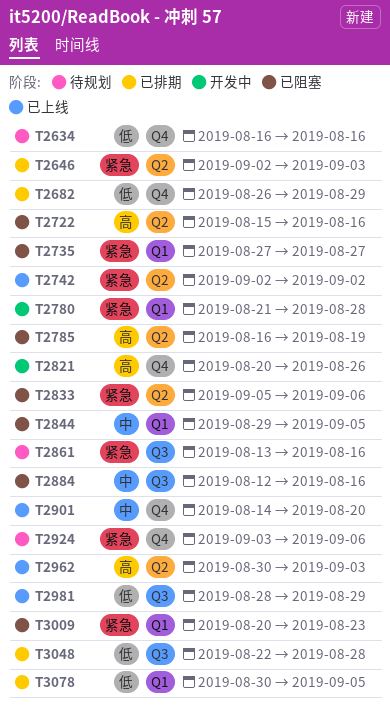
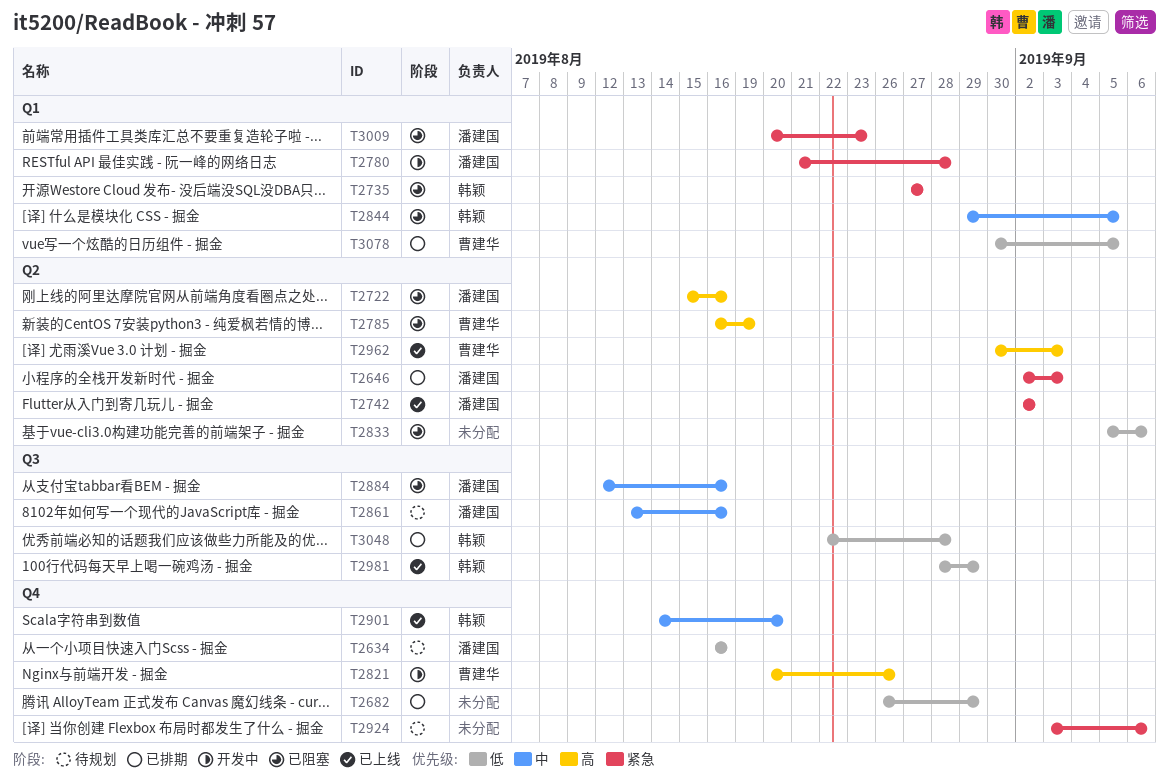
T2833, priority: 紧急 -> 低
T2861, priority: 紧急 -> 中

